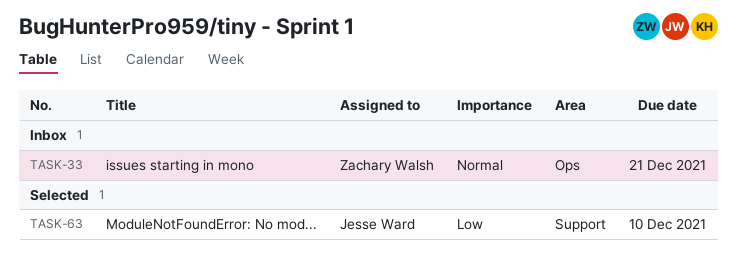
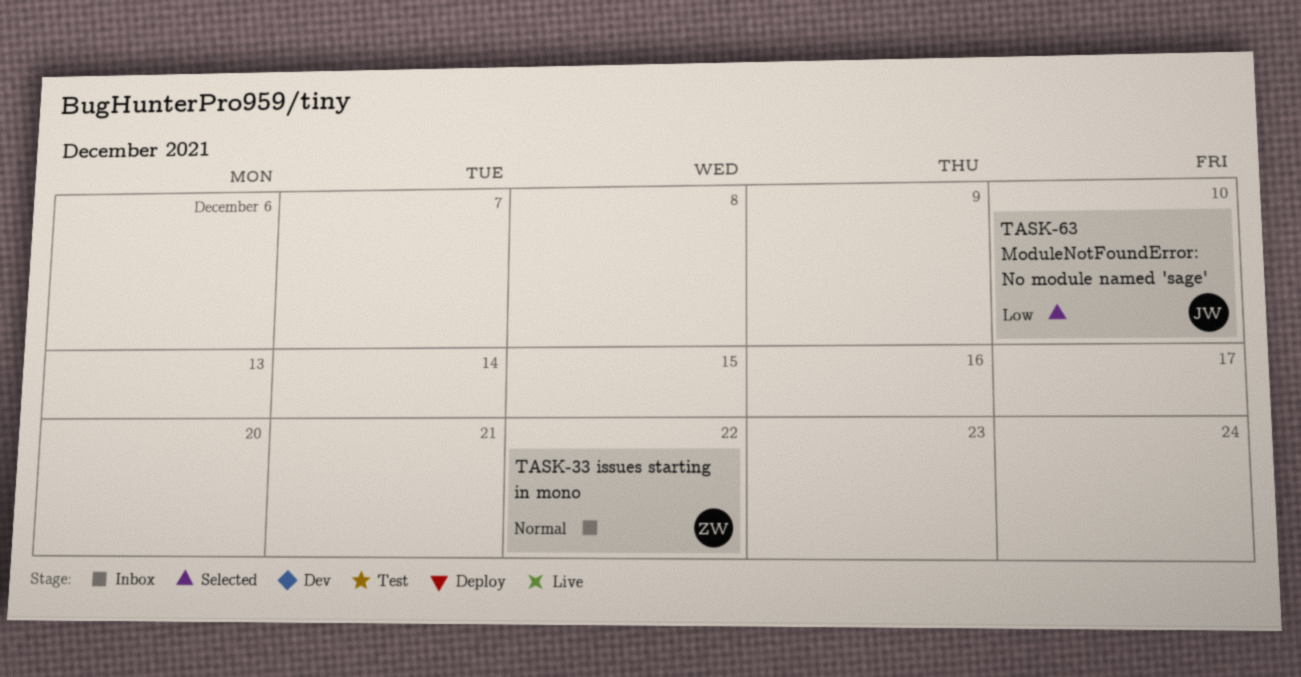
TASK-33, due: Dec 21 -> Dec 22

